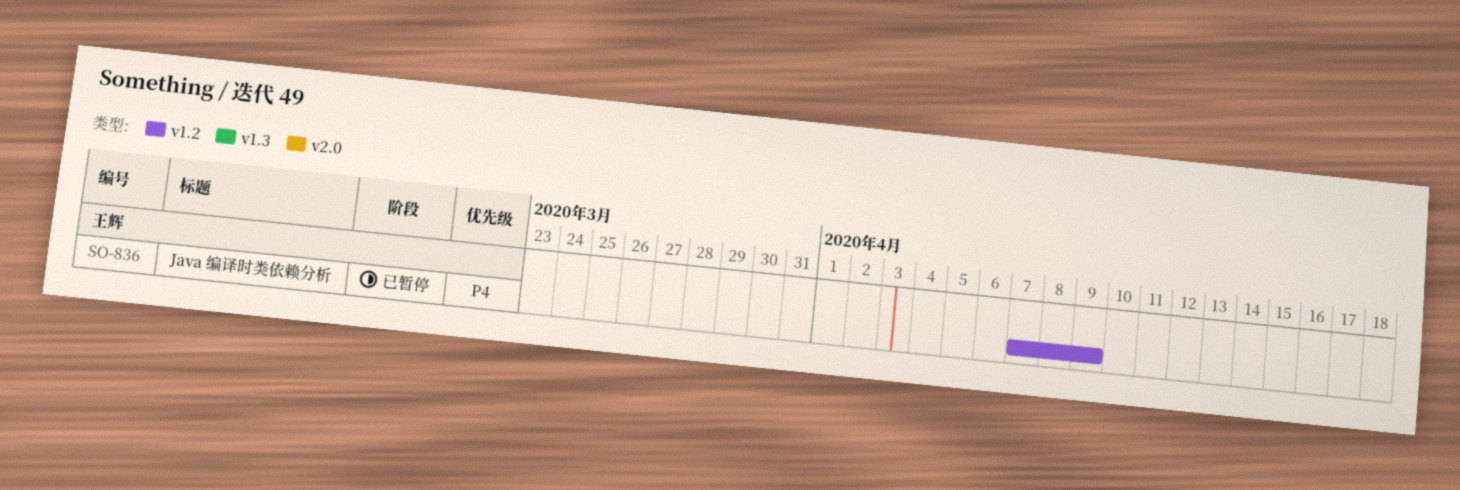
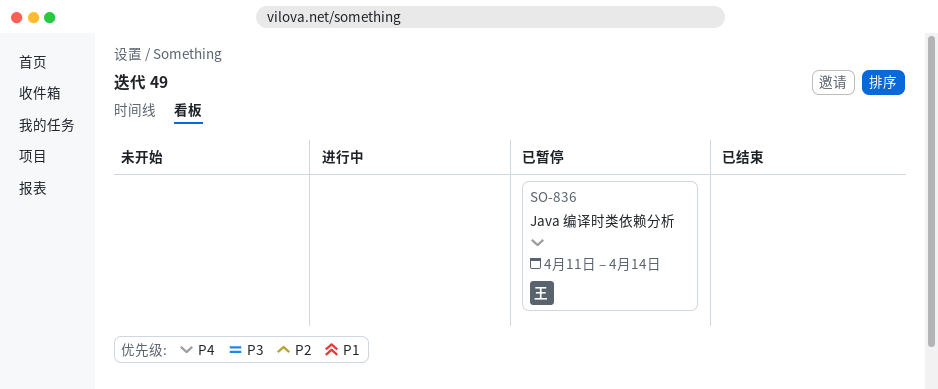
SO-836, start: Apr 7 -> Apr 11
SO-836, due: Apr 9 -> Apr 14

